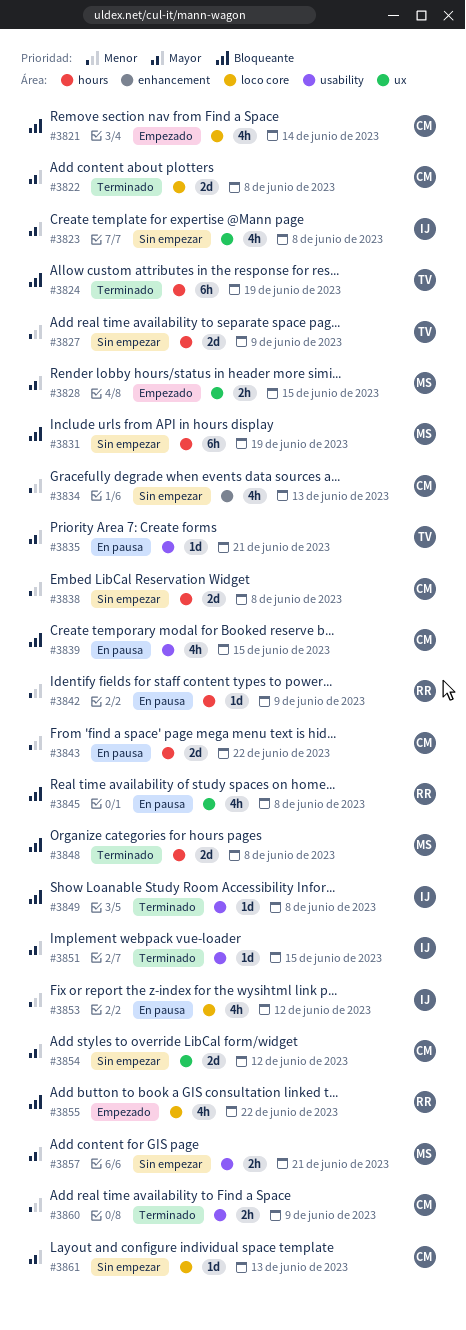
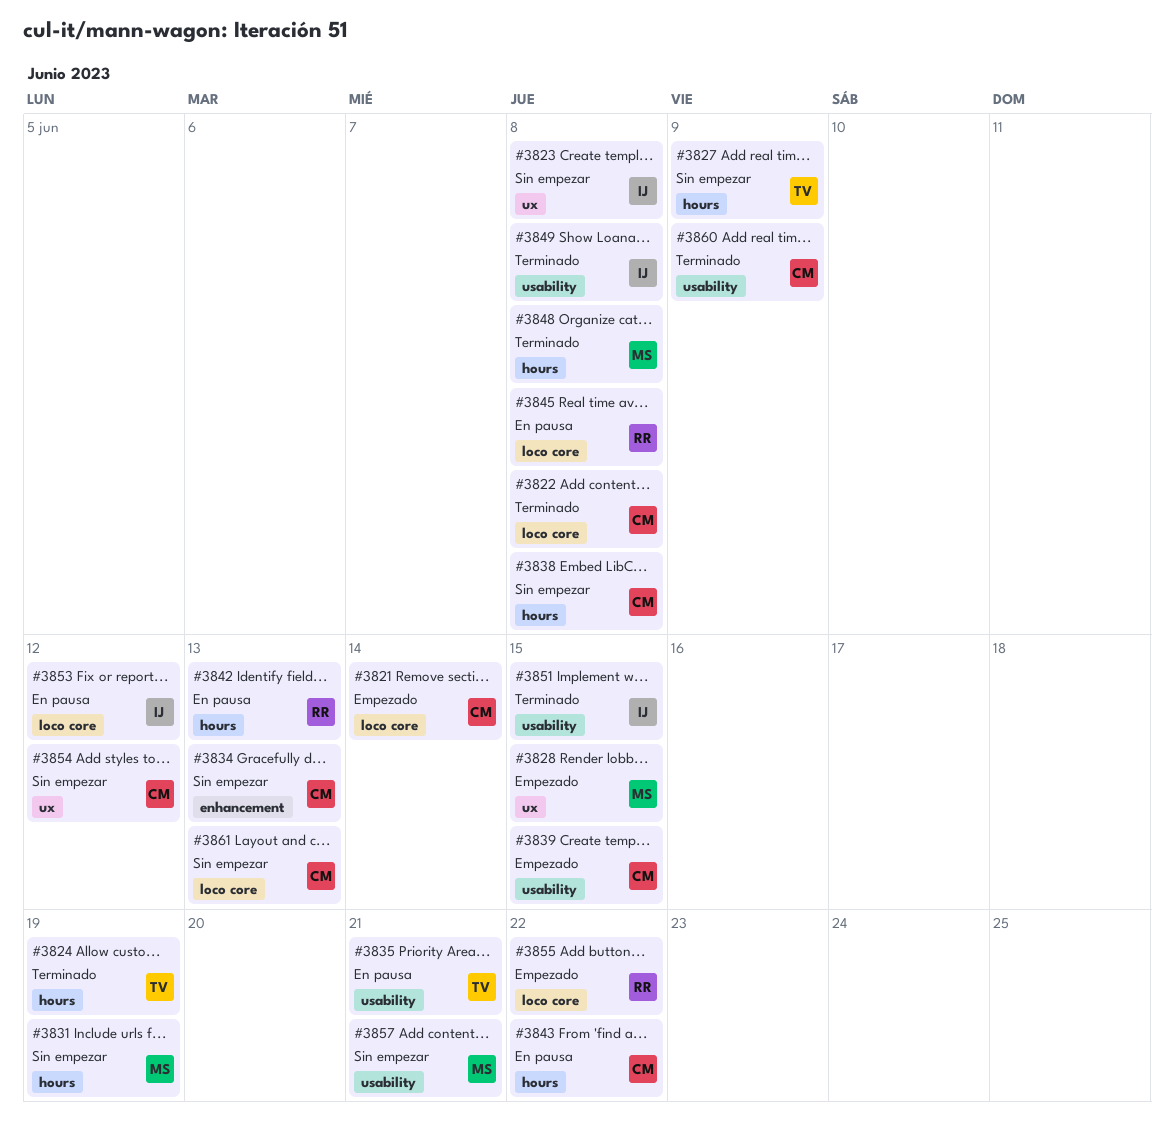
#3839, status: En pausa -> Empezado
#3842, due: Jun 9 -> Jun 13
#3845, label: ux -> loco core

